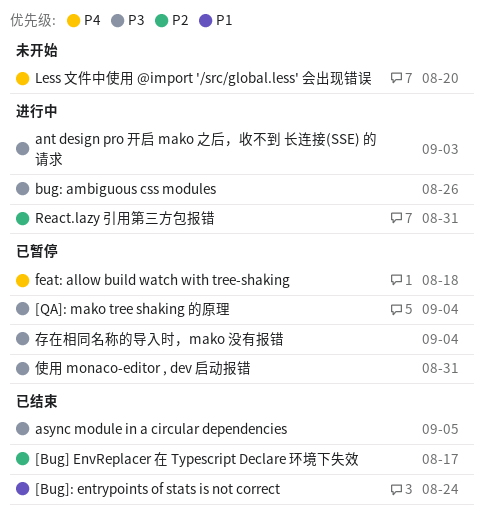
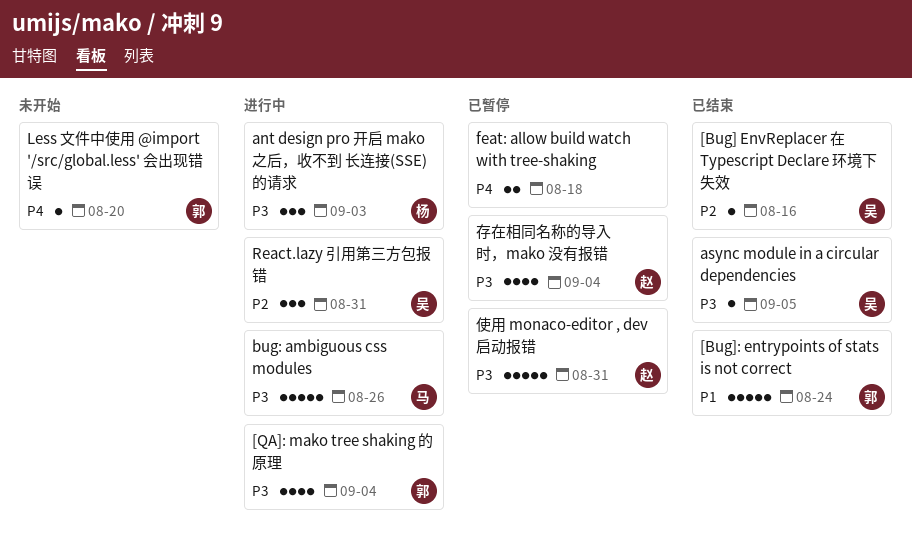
[Bug] EnvReplacer 在 Typescript Declare 环境下失效, due: Aug 17 -> Aug 16
[QA]: mako tree shaking 的原理, status: 已暂停 -> 进行中

